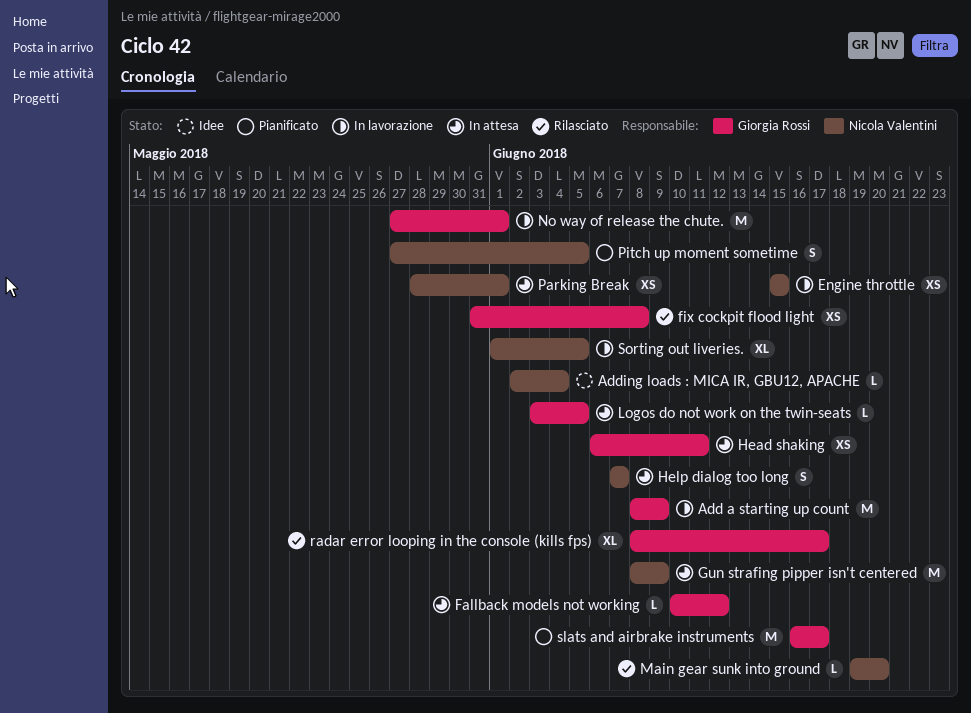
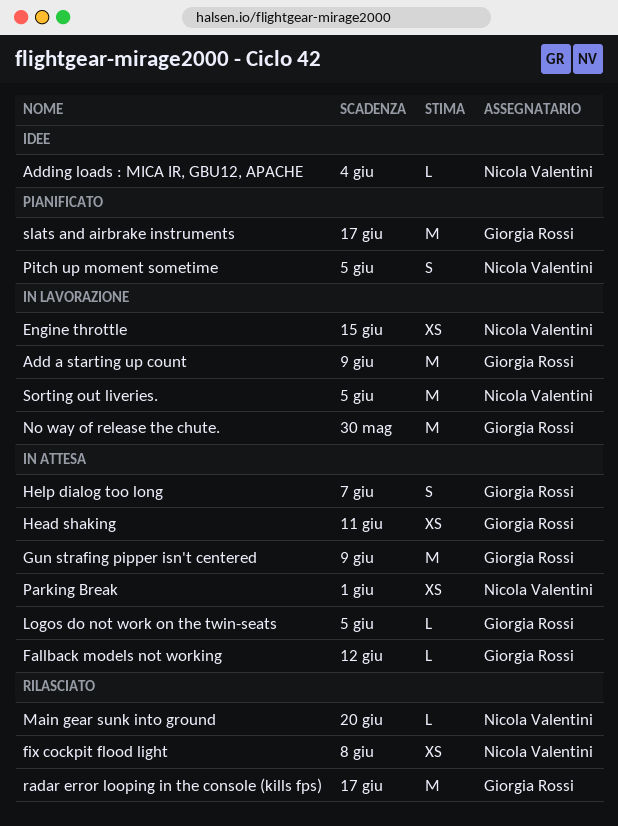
fix cockpit flood light, owner: Giorgia Rossi -> Nicola Valentini
Gun strafing pipper isn't centered, owner: Nicola Valentini -> Giorgia Rossi
Help dialog too long, owner: Nicola Valentini -> Giorgia Rossi
No way of release the chute., due: Jun 1 -> May 30
radar error looping in the console (kills fps), estimate: XL -> M
Sorting out liveries., estimate: XL -> M

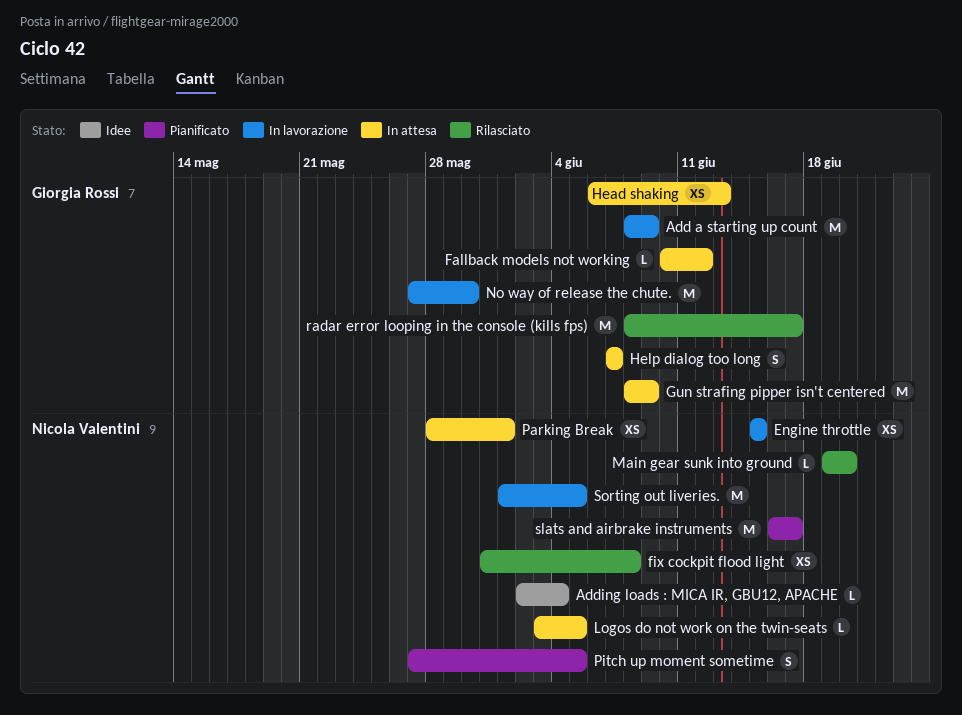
Head shaking, due: Jun 11 -> Jun 13
Logos do not work on the twin-seats, owner: Giorgia Rossi -> Nicola Valentini
slats and airbrake instruments, owner: Giorgia Rossi -> Nicola Valentini

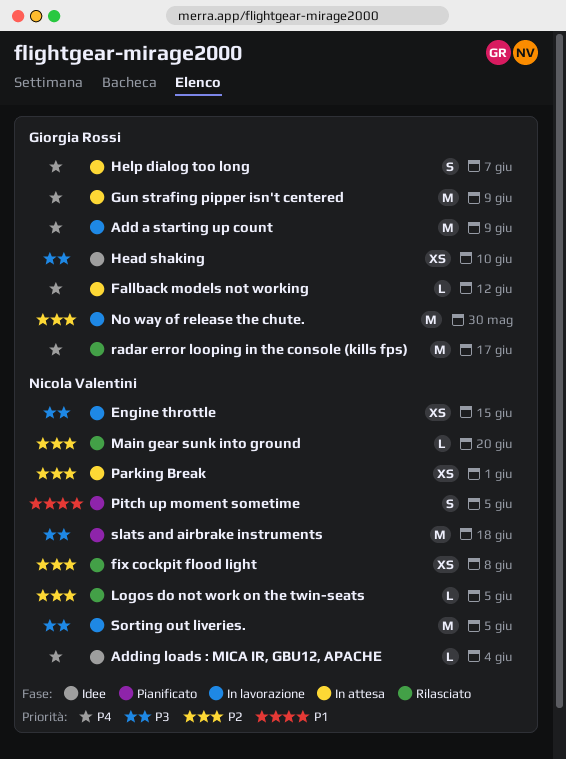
Head shaking, status: In attesa -> Idee
Head shaking, due: Jun 13 -> Jun 10
Logos do not work on the twin-seats, status: In attesa -> Rilasciato
slats and airbrake instruments, due: Jun 17 -> Jun 18

